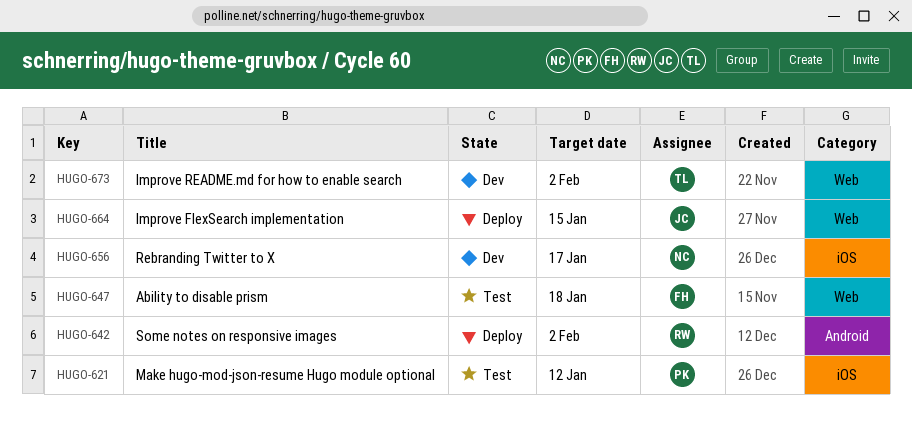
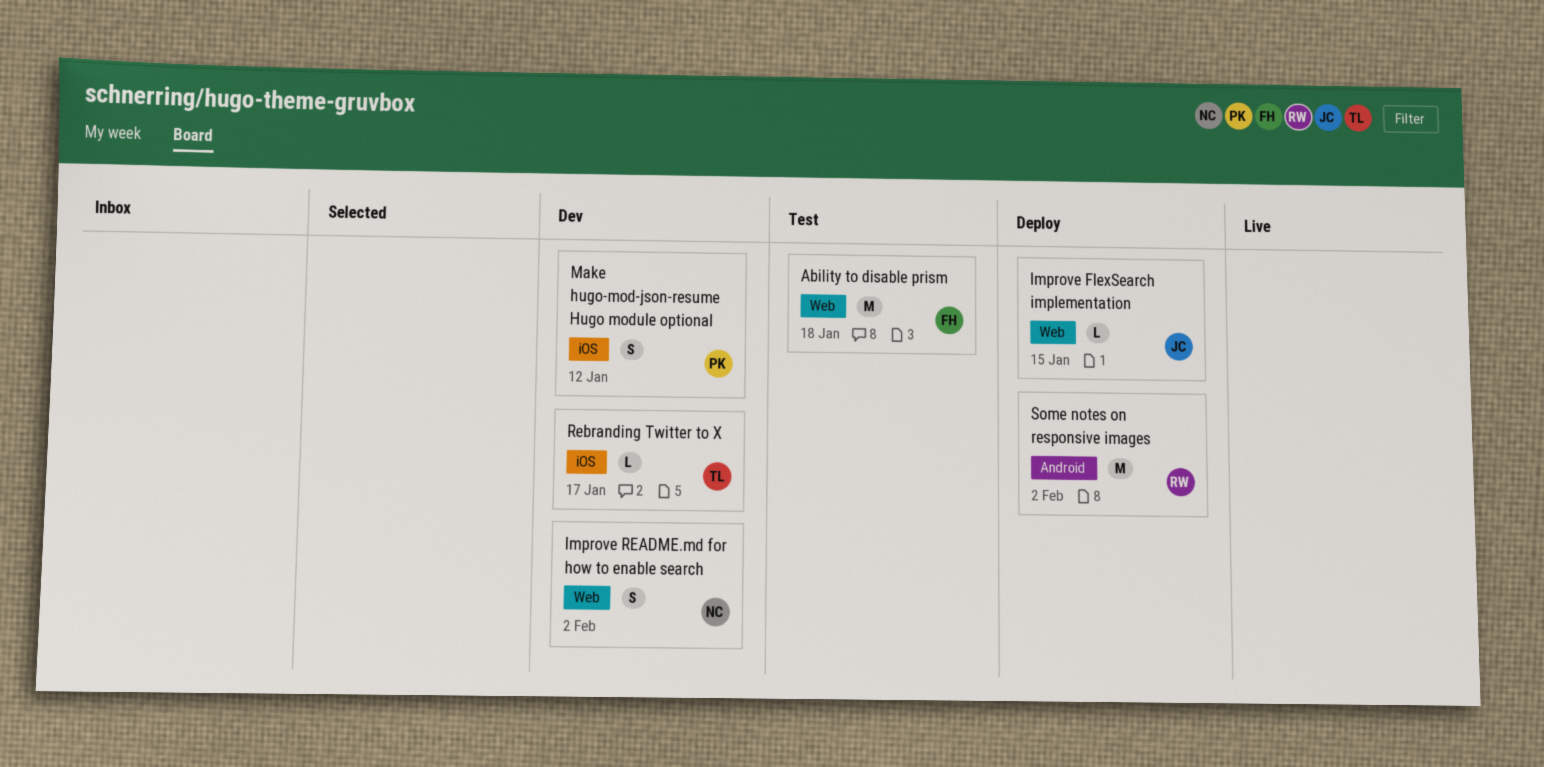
Improve README.md for how to enable search, owner: TL -> NC
Make hugo-mod-json-resume Hugo module optional, status: Test -> Dev
Rebranding Twitter to X, owner: NC -> TL

